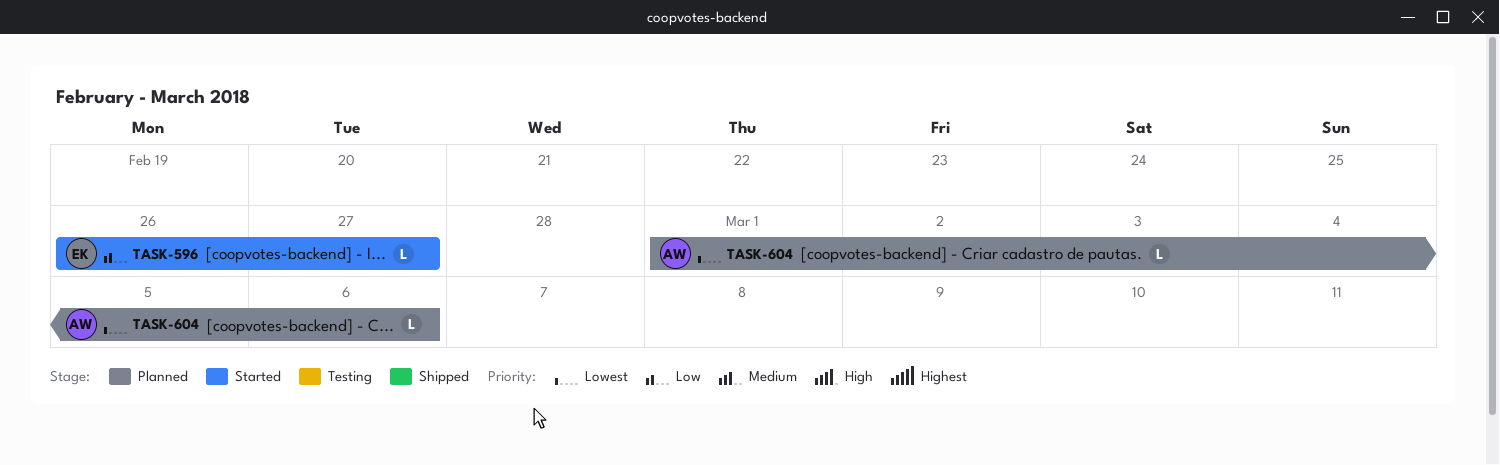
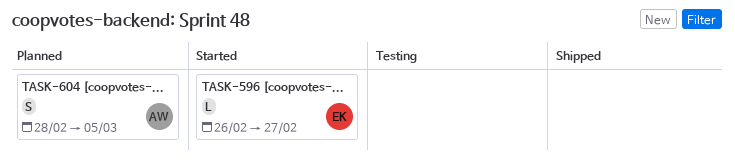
TASK-604, estimate: L -> S
TASK-604, start: Mar 1 -> Feb 28
TASK-604, due: Mar 6 -> Mar 5

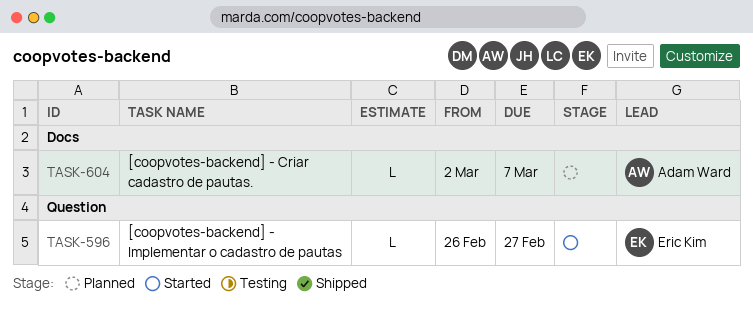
TASK-604, estimate: S -> L
TASK-604, start: Feb 28 -> Mar 2
TASK-604, due: Mar 5 -> Mar 7

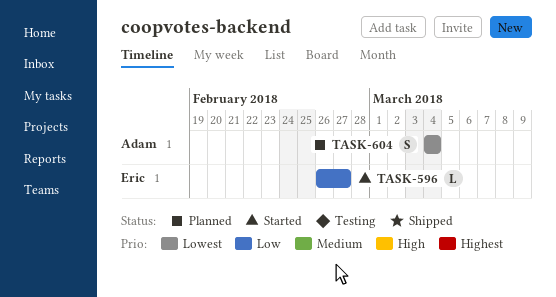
TASK-604, estimate: L -> S
TASK-604, start: Mar 2 -> Mar 4
TASK-604, due: Mar 7 -> Mar 4

